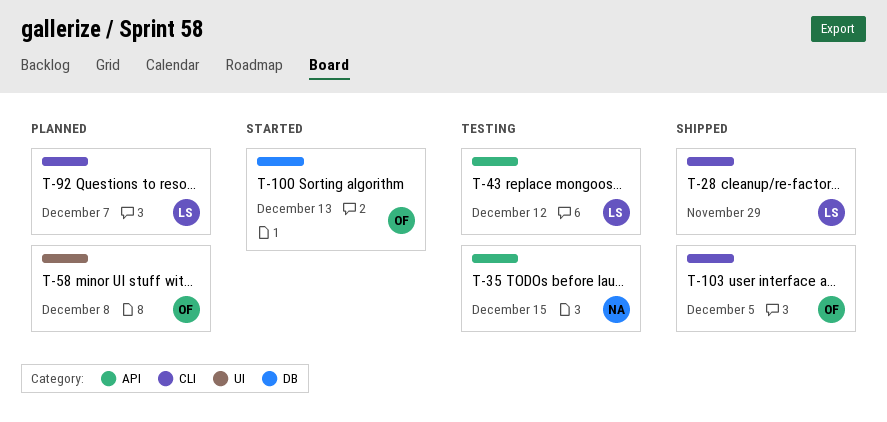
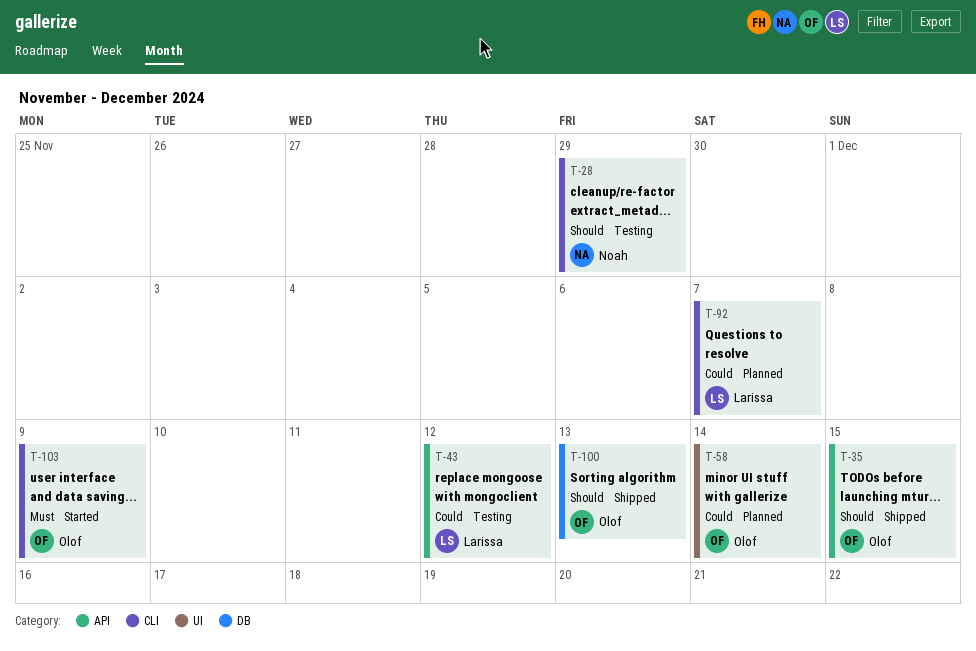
T-28, status: Shipped -> Testing
T-28, owner: Larissa -> Noah
T-35, status: Testing -> Shipped
T-35, owner: Noah -> Olof
T-58, due: Dec 8 -> Dec 14
T-100, status: Started -> Shipped
T-103, status: Shipped -> Started
T-103, due: Dec 5 -> Dec 9

